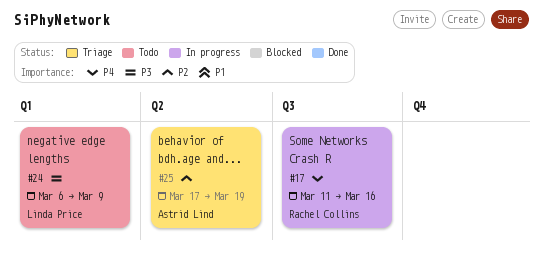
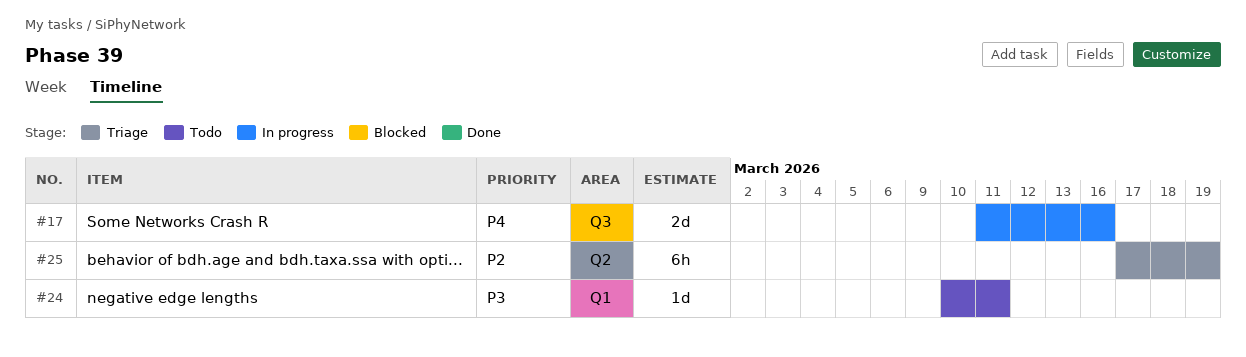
#24, start: Mar 6 -> Mar 10
#24, due: Mar 9 -> Mar 11

